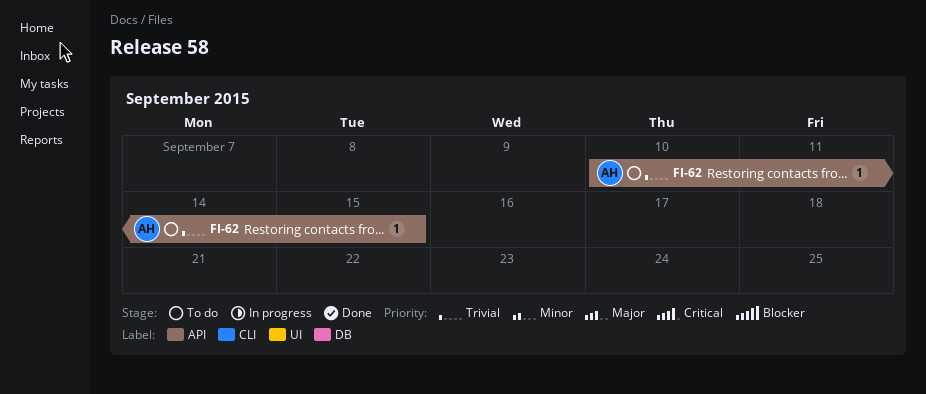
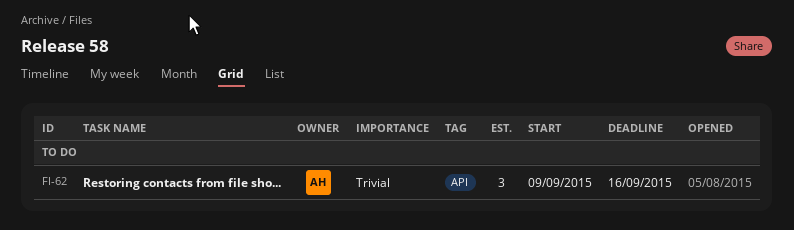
FI-62, estimate: 1 -> 3
FI-62, start: Sep 10 -> Sep 9
FI-62, due: Sep 15 -> Sep 16

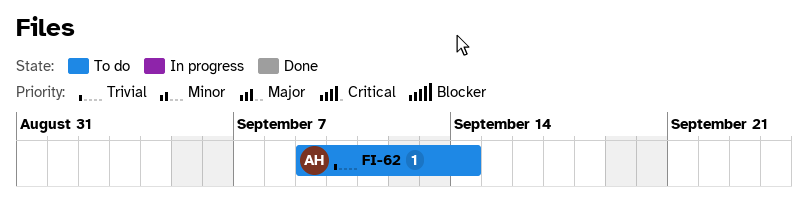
FI-62, estimate: 3 -> 1
FI-62, due: Sep 16 -> Sep 14

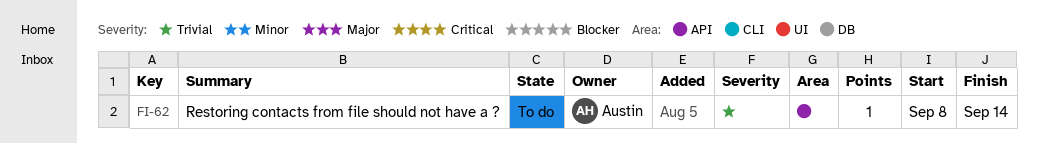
FI-62, start: Sep 9 -> Sep 8

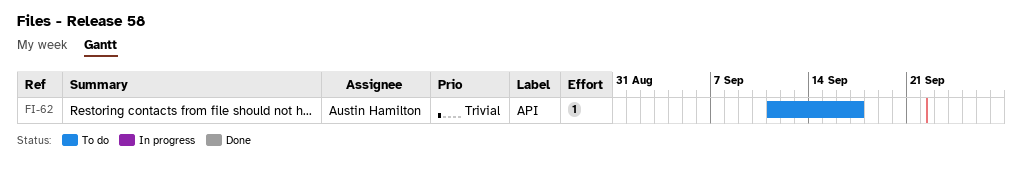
FI-62, start: Sep 8 -> Sep 11
FI-62, due: Sep 14 -> Sep 17

